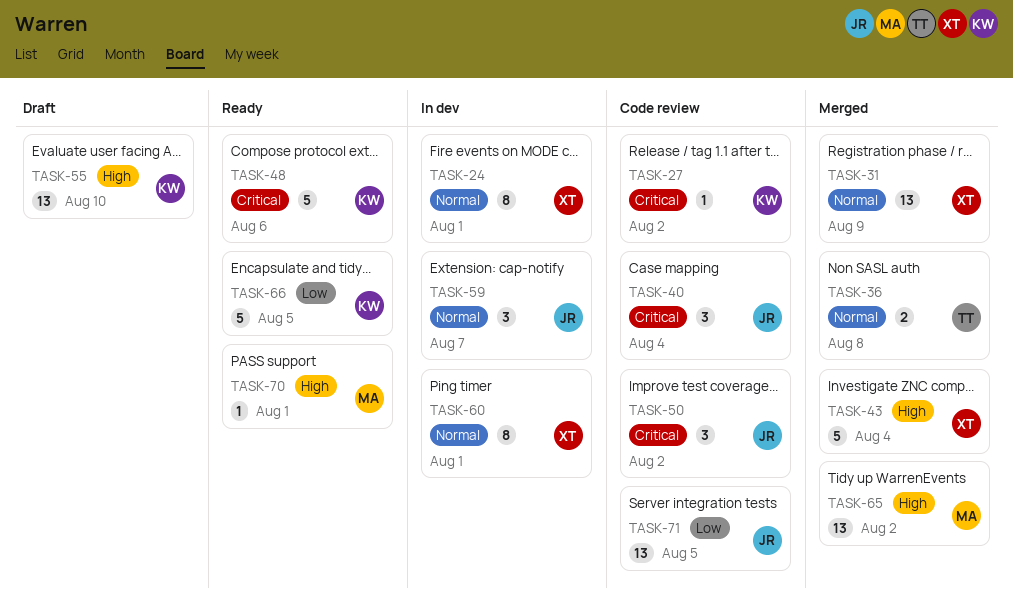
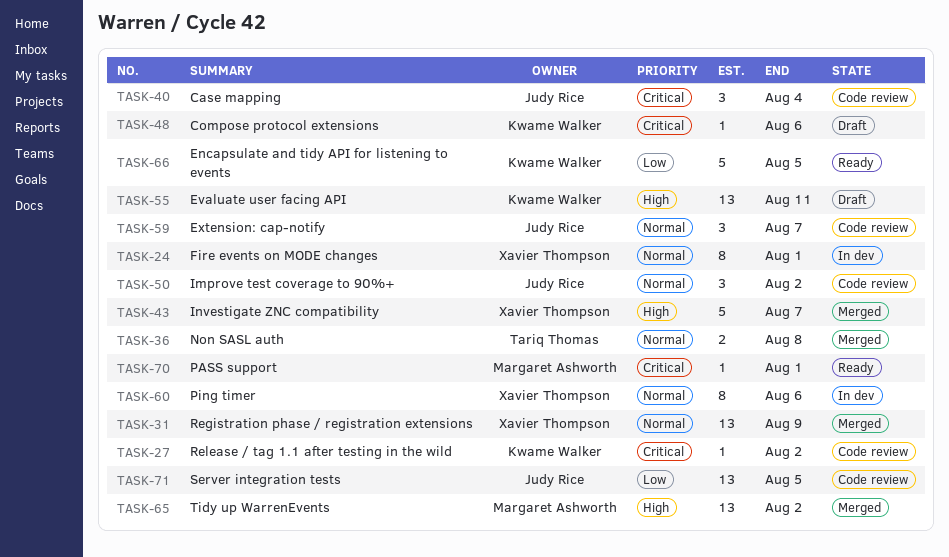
TASK-43, due: Aug 4 -> Aug 7
TASK-48, status: Ready -> Draft
TASK-48, estimate: 5 -> 1
TASK-50, priority: Critical -> Normal
TASK-55, due: Aug 10 -> Aug 11
TASK-59, status: In dev -> Code review
TASK-60, due: Aug 1 -> Aug 6
TASK-70, priority: High -> Critical

